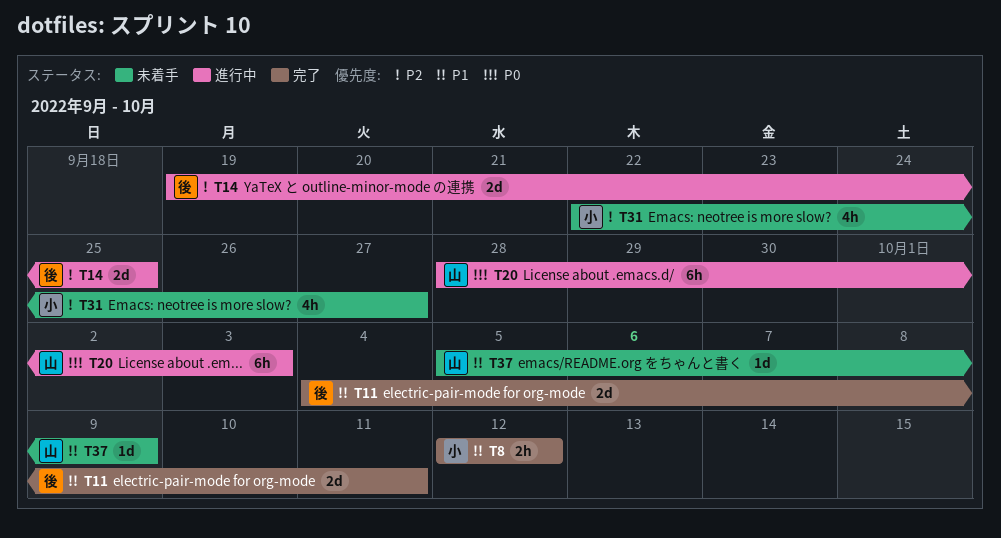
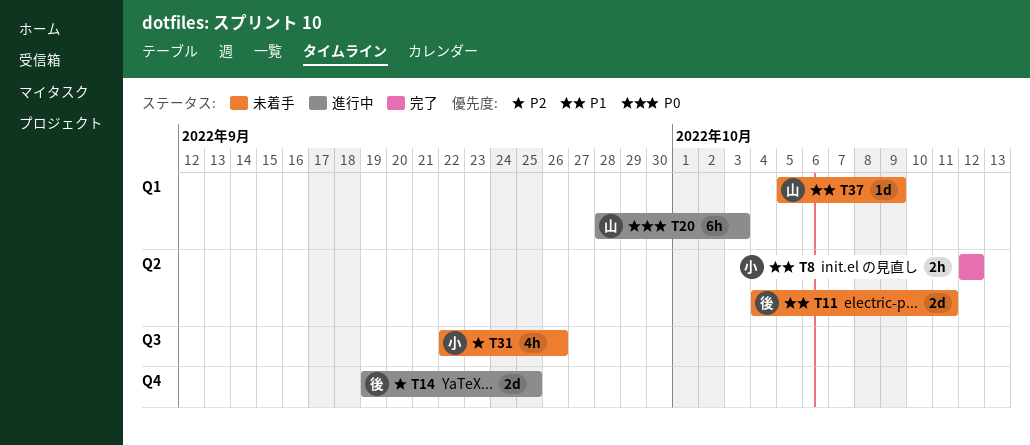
T11, status: 完了 -> 未着手
T31, due: Sep 27 -> Sep 26

